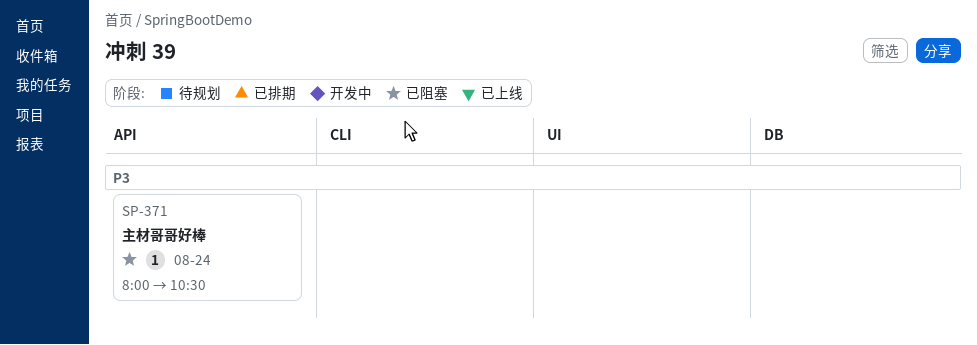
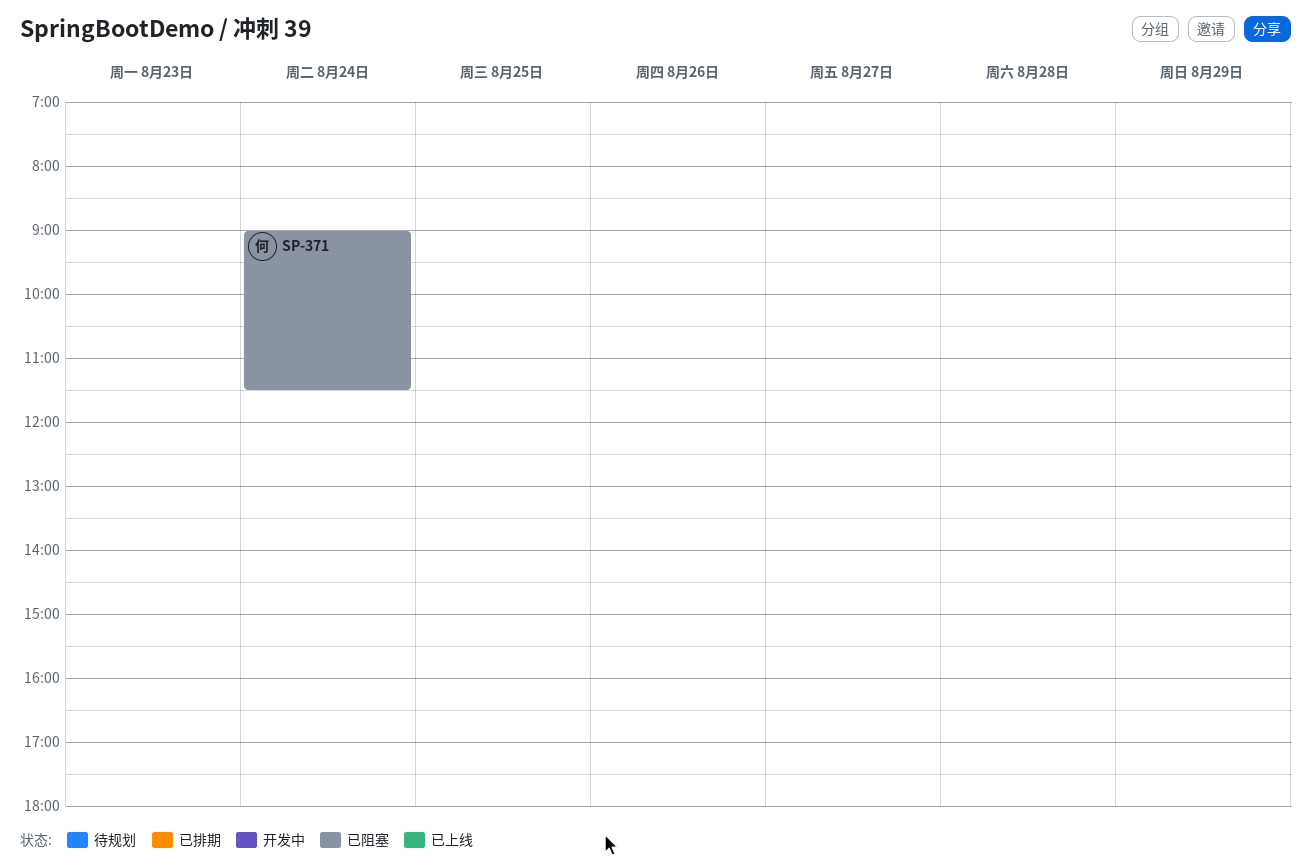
SP-371, begins: 08:00 -> 09:00
SP-371, ends: 10:30 -> 11:30

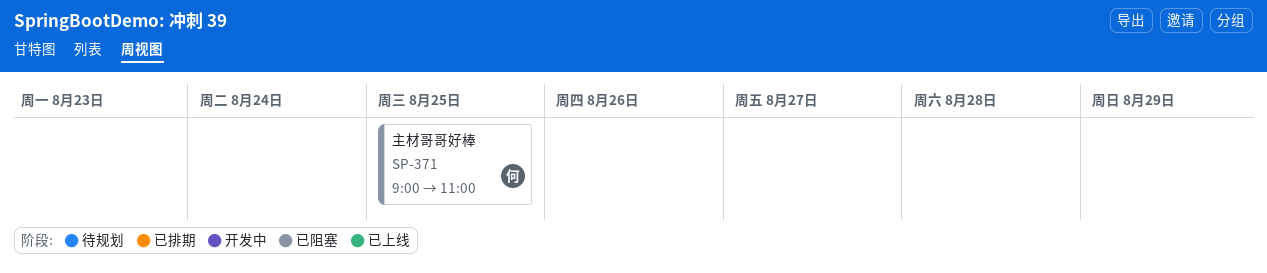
SP-371, day: Aug 24 -> Aug 25
SP-371, ends: 11:30 -> 11:00

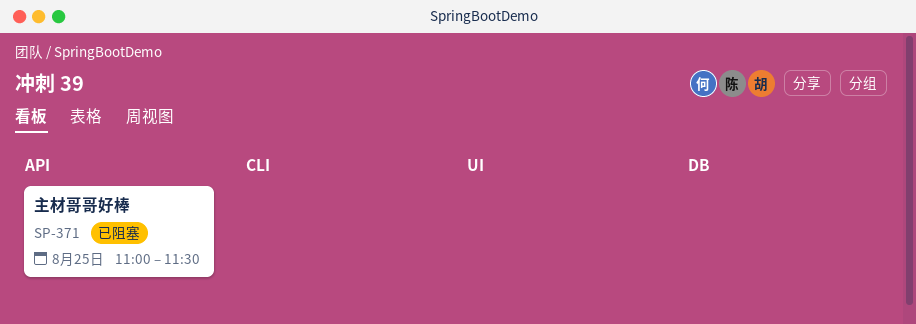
SP-371, begins: 09:00 -> 11:00
SP-371, ends: 11:00 -> 11:30

